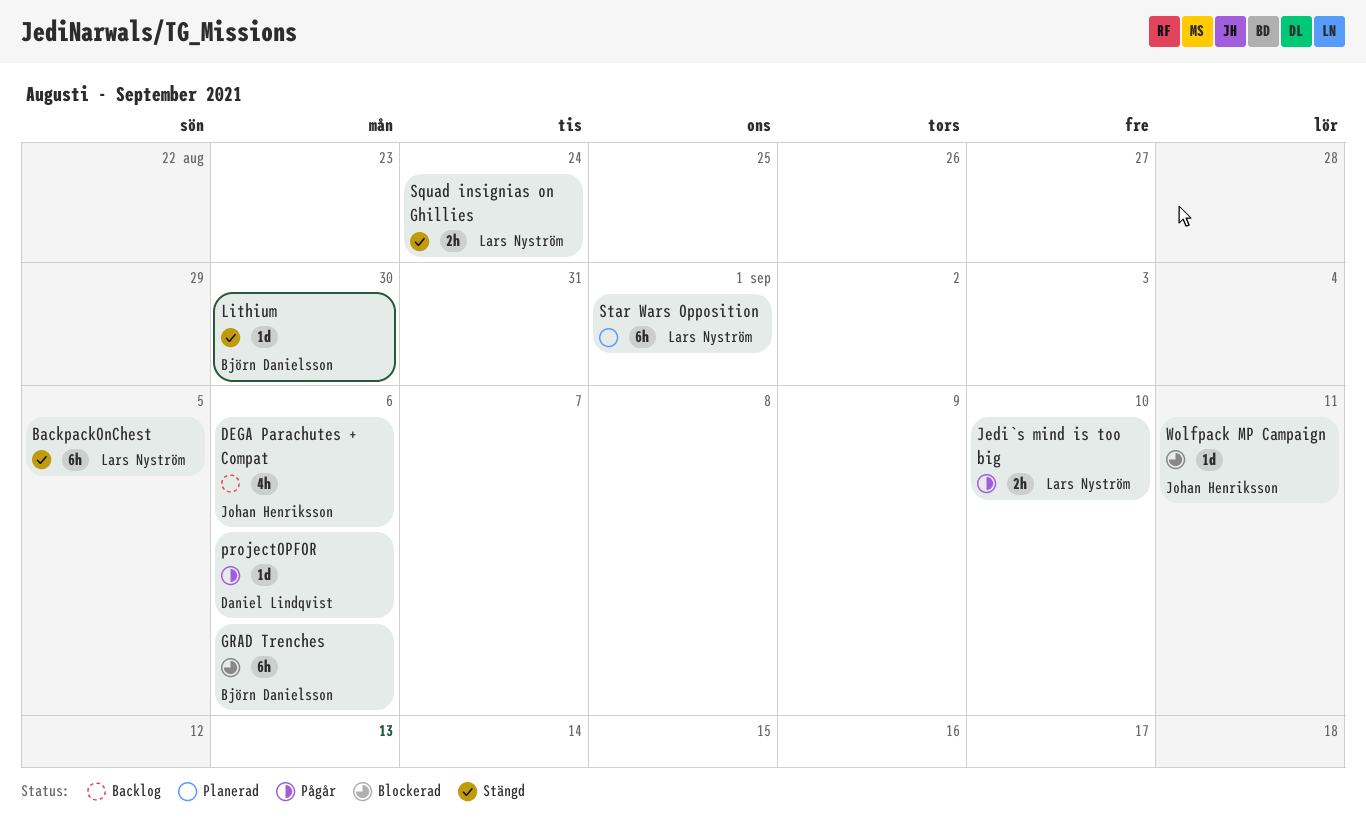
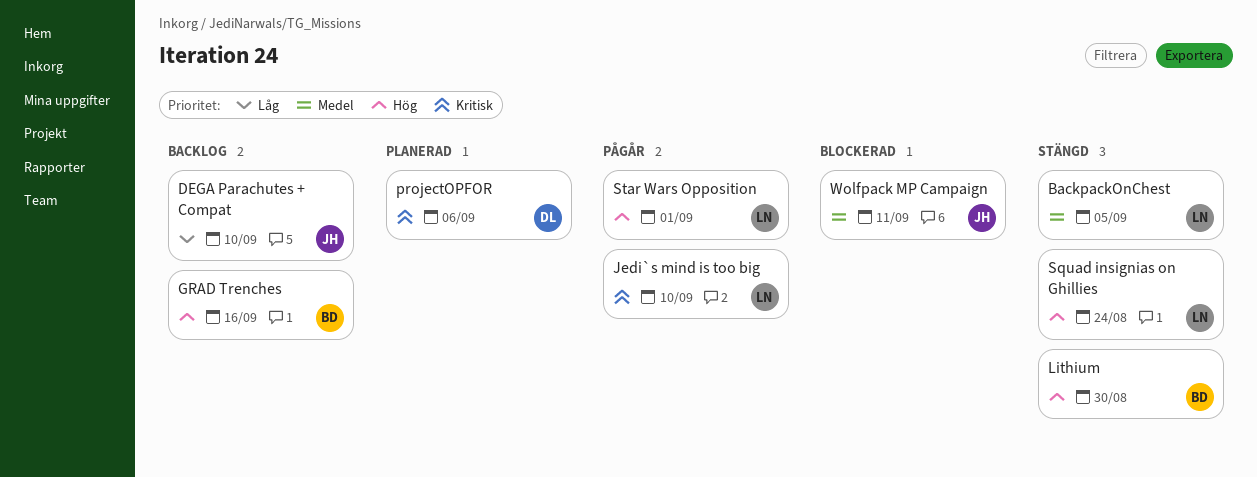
DEGA Parachutes + Compat, due: Sep 6 -> Sep 10
GRAD Trenches, status: Blockerad -> Backlog
GRAD Trenches, due: Sep 6 -> Sep 16
projectOPFOR, status: Pågår -> Planerad
Star Wars Opposition, status: Planerad -> Pågår

